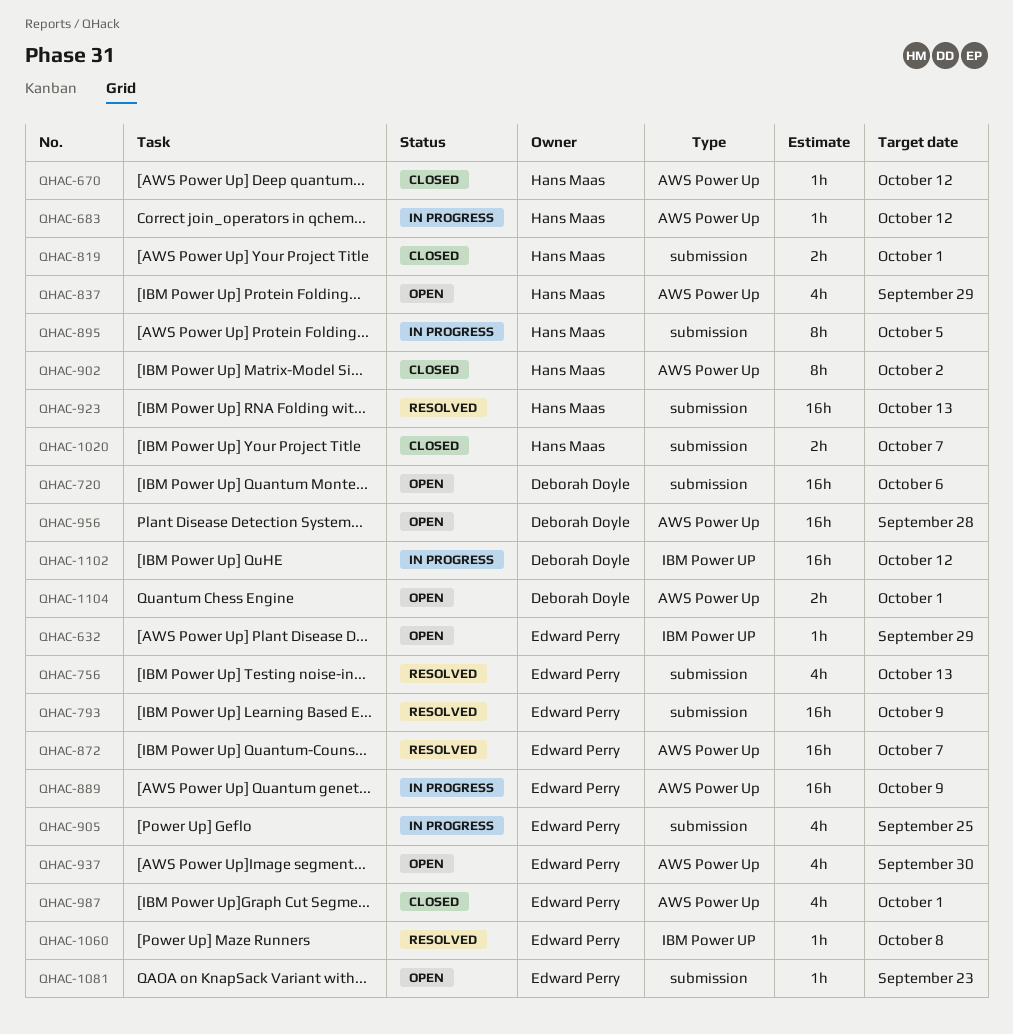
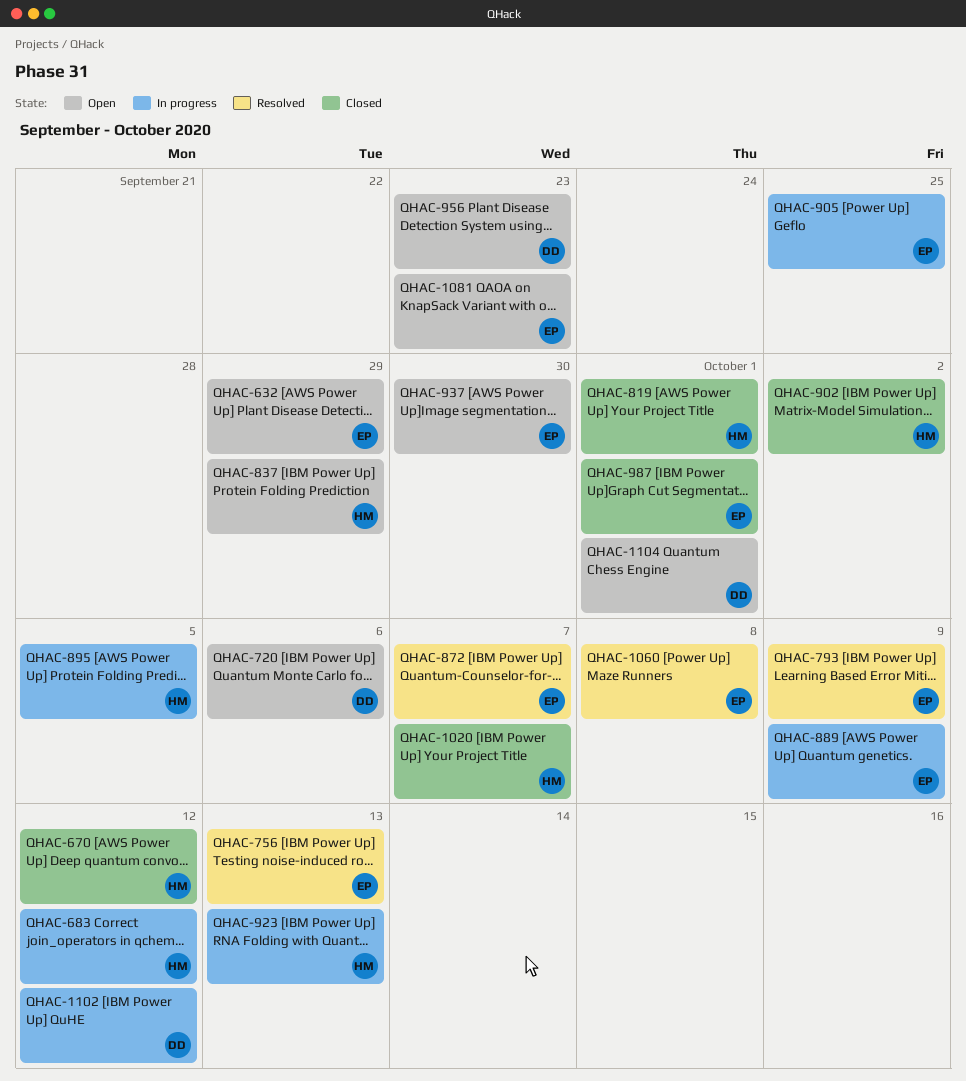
QHAC-923, status: Resolved -> In progress
QHAC-956, due: Sep 28 -> Sep 23

